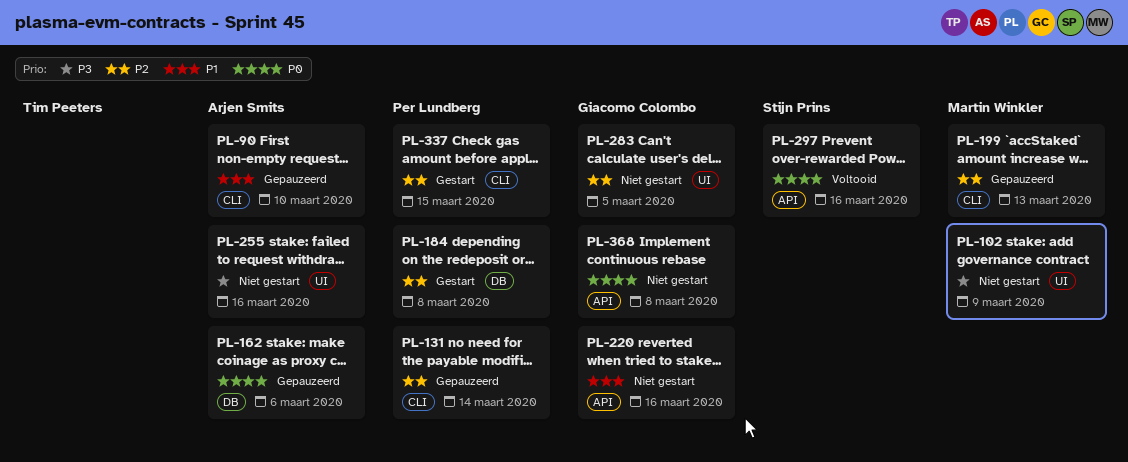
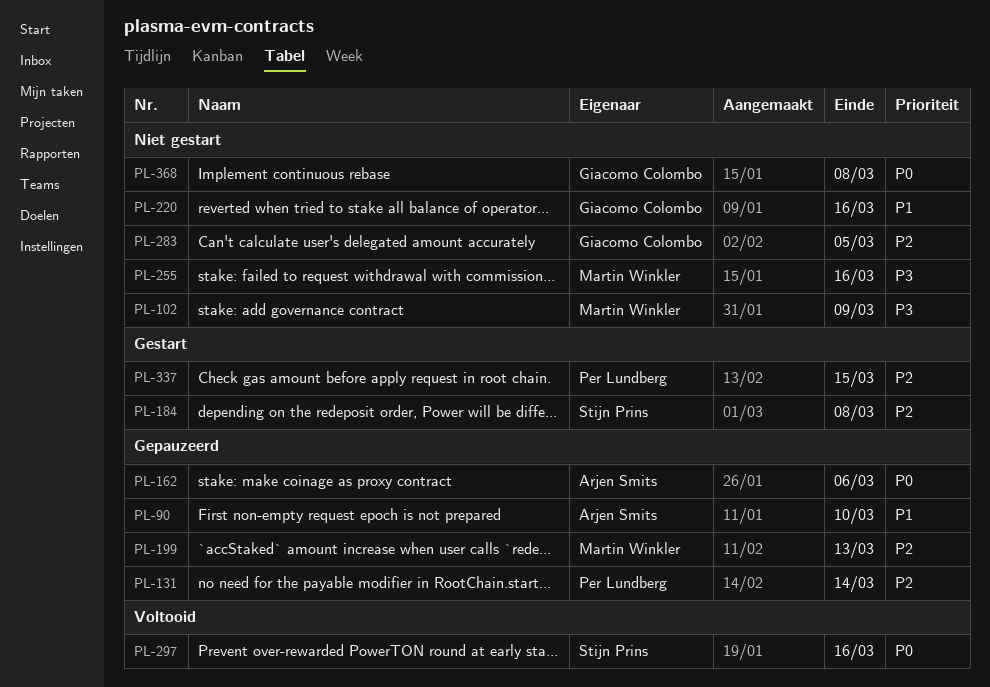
PL-184, owner: Per Lundberg -> Stijn Prins
PL-255, owner: Arjen Smits -> Martin Winkler

